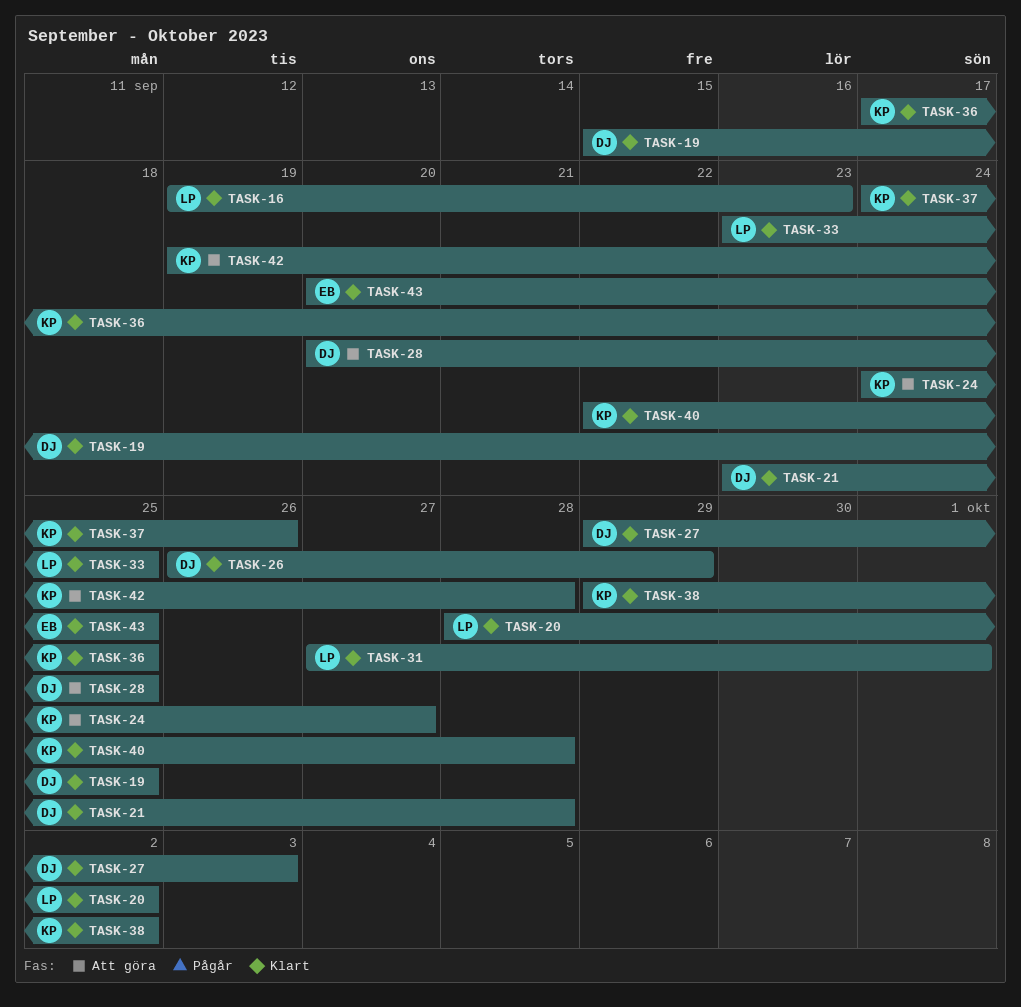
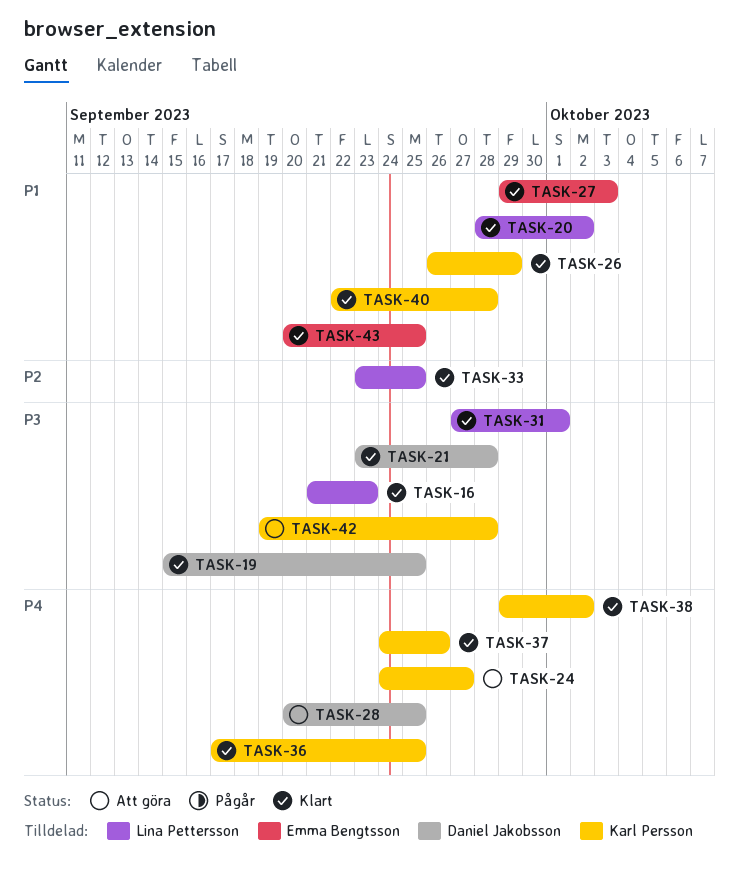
TASK-16, start: Sep 19 -> Sep 21
TASK-26, owner: Daniel Jakobsson -> Karl Persson
TASK-27, owner: Daniel Jakobsson -> Emma Bengtsson

